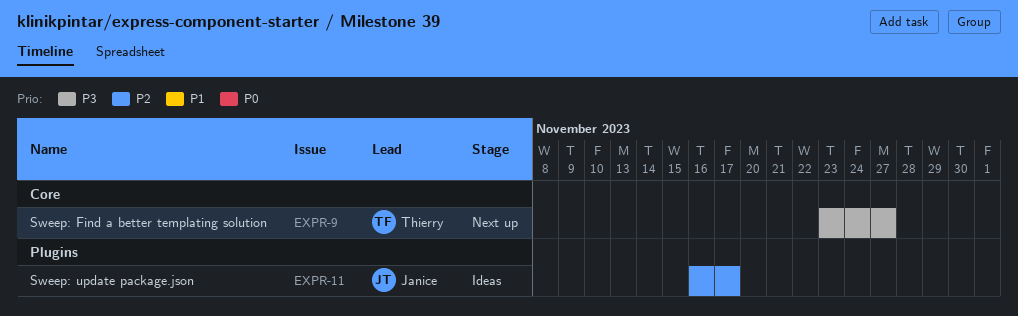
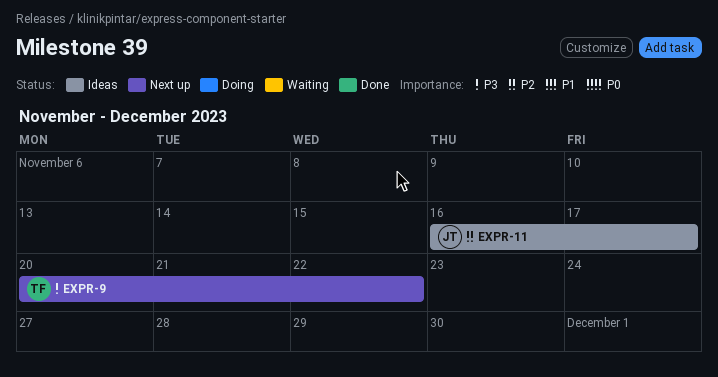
EXPR-9, start: Nov 23 -> Nov 20
EXPR-9, due: Nov 27 -> Nov 22

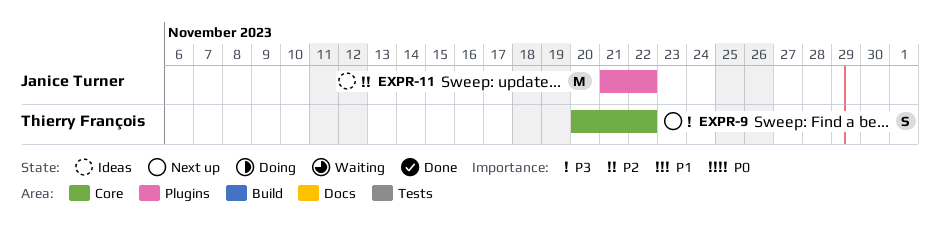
EXPR-11, start: Nov 16 -> Nov 21
EXPR-11, due: Nov 17 -> Nov 22

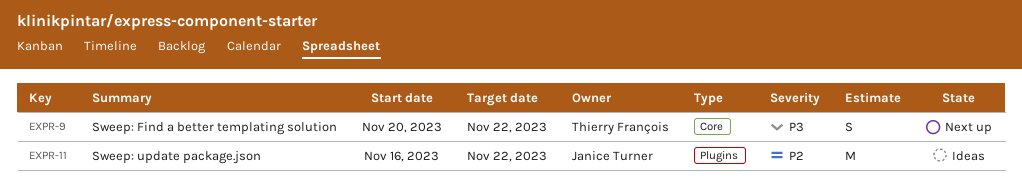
EXPR-11, start: Nov 21 -> Nov 16

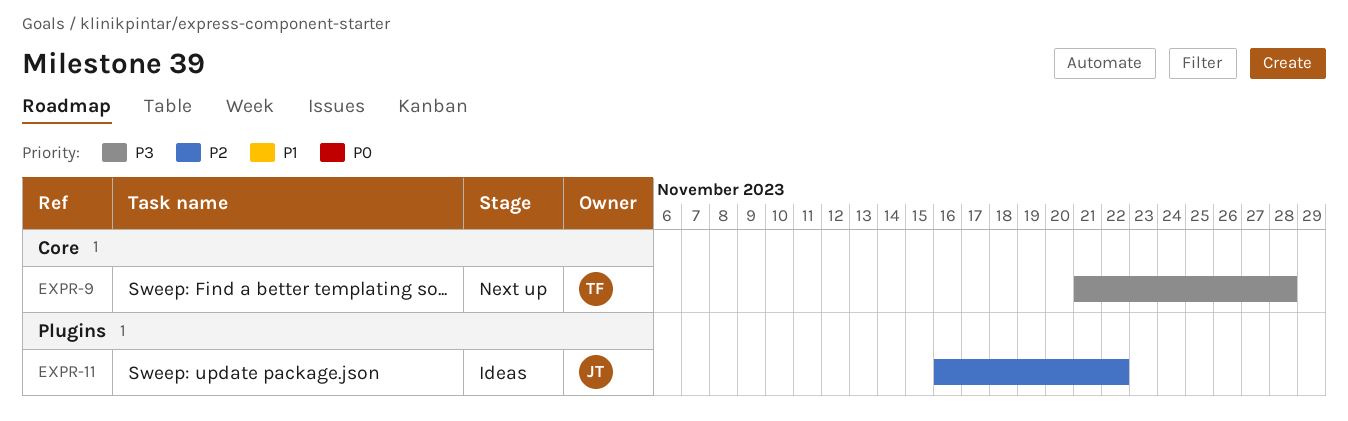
EXPR-9, start: Nov 20 -> Nov 21
EXPR-9, due: Nov 22 -> Nov 28

